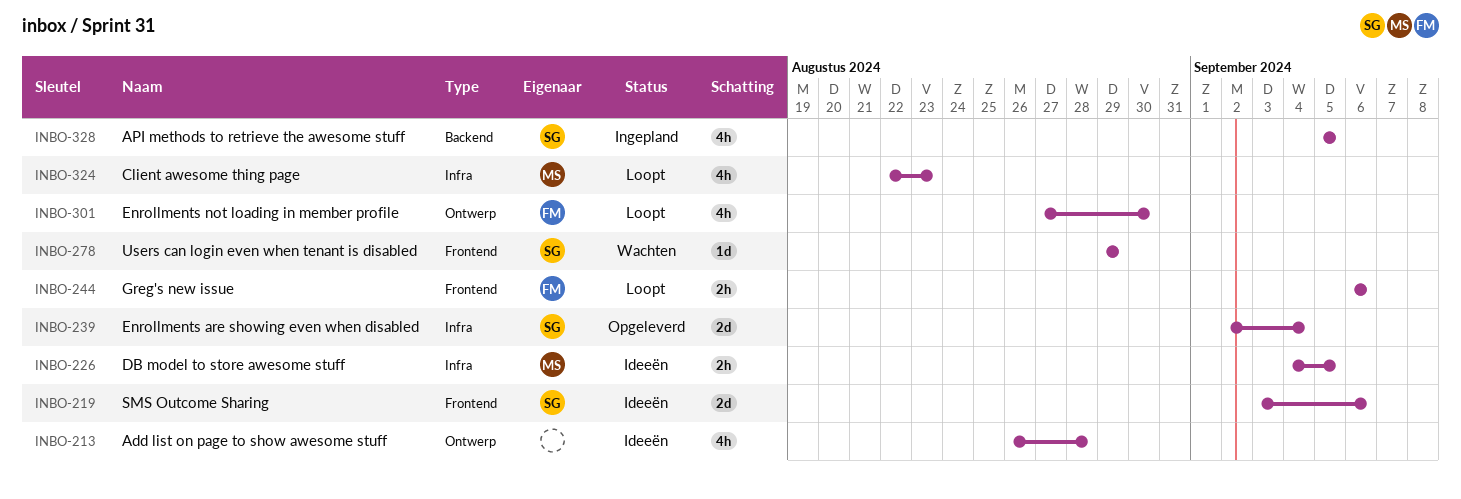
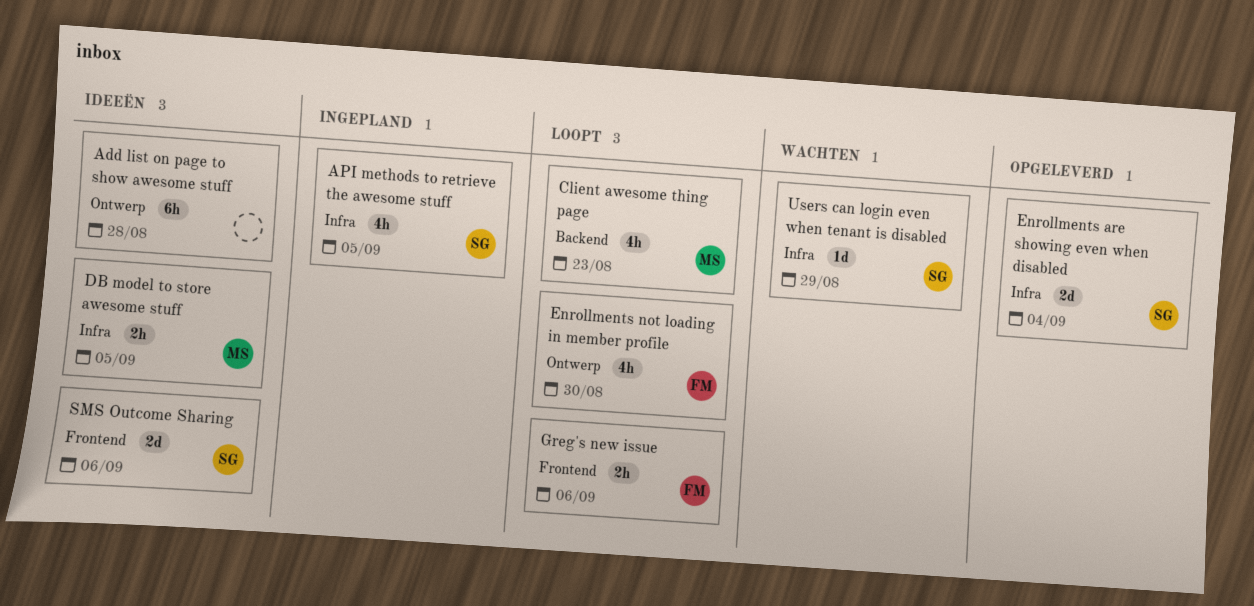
Add list on page to show awesome stuff, estimate: 4h -> 6h
API methods to retrieve the awesome stuff, label: Backend -> Infra
Client awesome thing page, label: Infra -> Backend
Users can login even when tenant is disabled, label: Frontend -> Infra

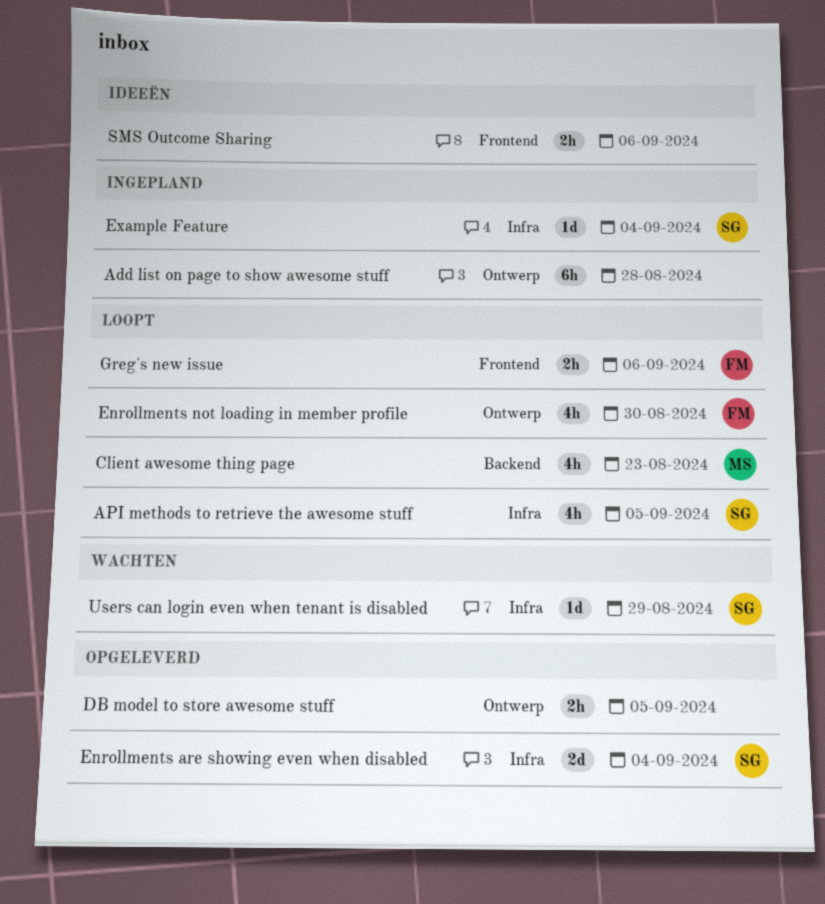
Add list on page to show awesome stuff, status: Ideeën -> Ingepland
API methods to retrieve the awesome stuff, status: Ingepland -> Loopt
DB model to store awesome stuff, status: Ideeën -> Opgeleverd
DB model to store awesome stuff, owner: MS -> none
DB model to store awesome stuff, label: Infra -> Ontwerp
Example Feature: none -> present
SMS Outcome Sharing, owner: SG -> none
SMS Outcome Sharing, estimate: 2d -> 2h

